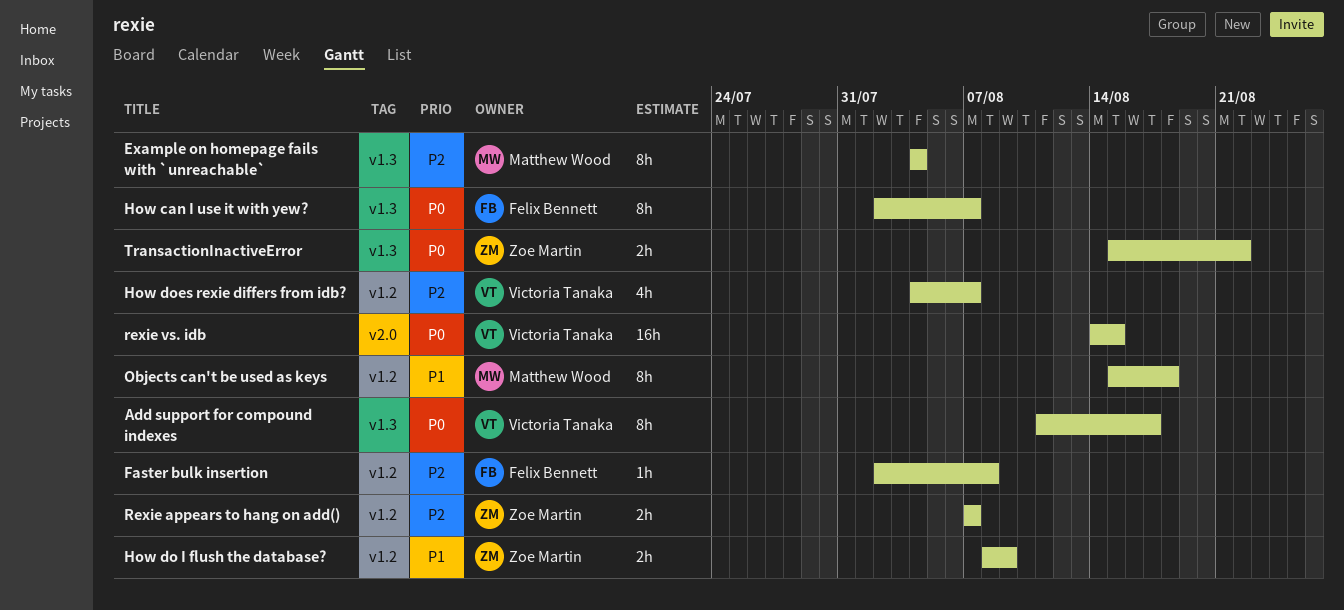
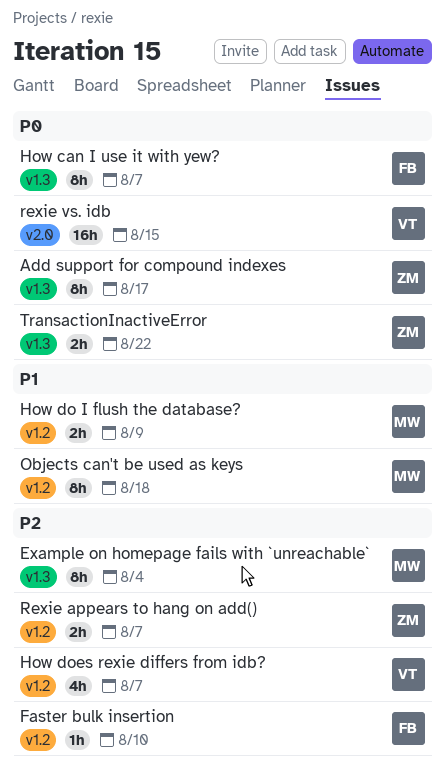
Add support for compound indexes, owner: Victoria Tanaka -> Zoe Martin
Faster bulk insertion, due: Aug 8 -> Aug 10
How do I flush the database?, owner: Zoe Martin -> Matthew Wood

